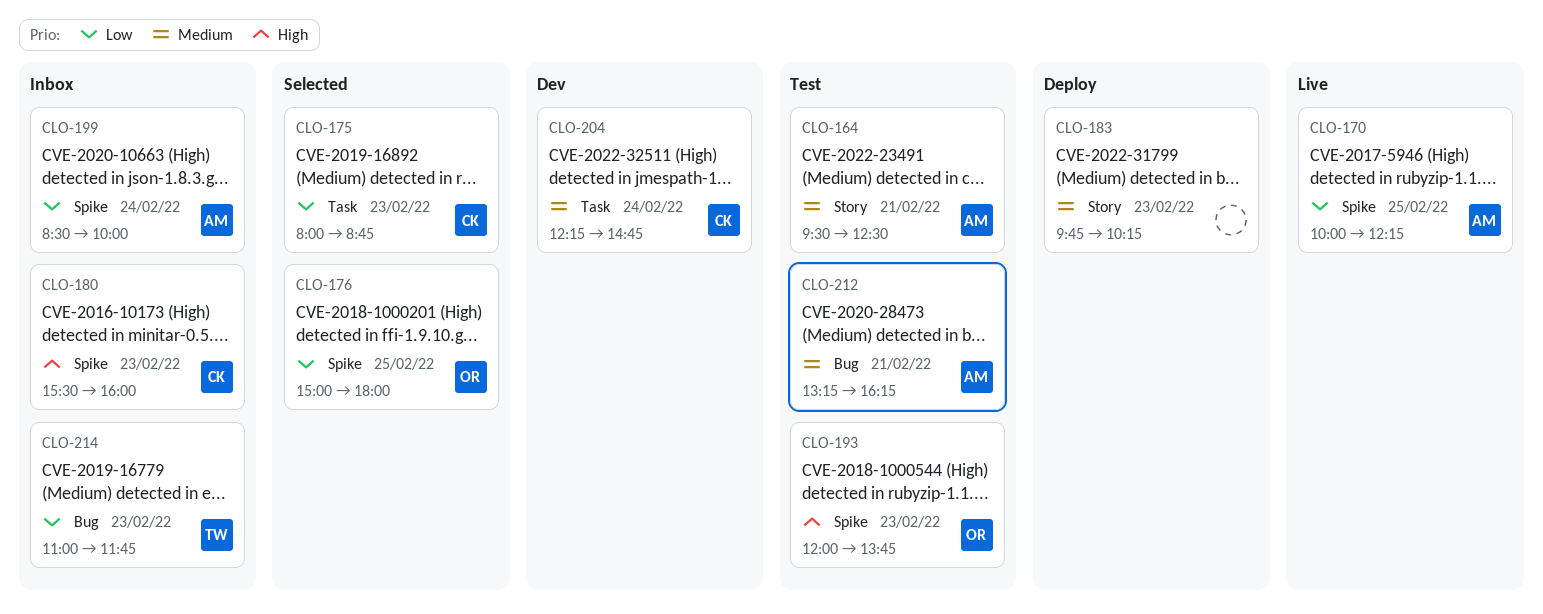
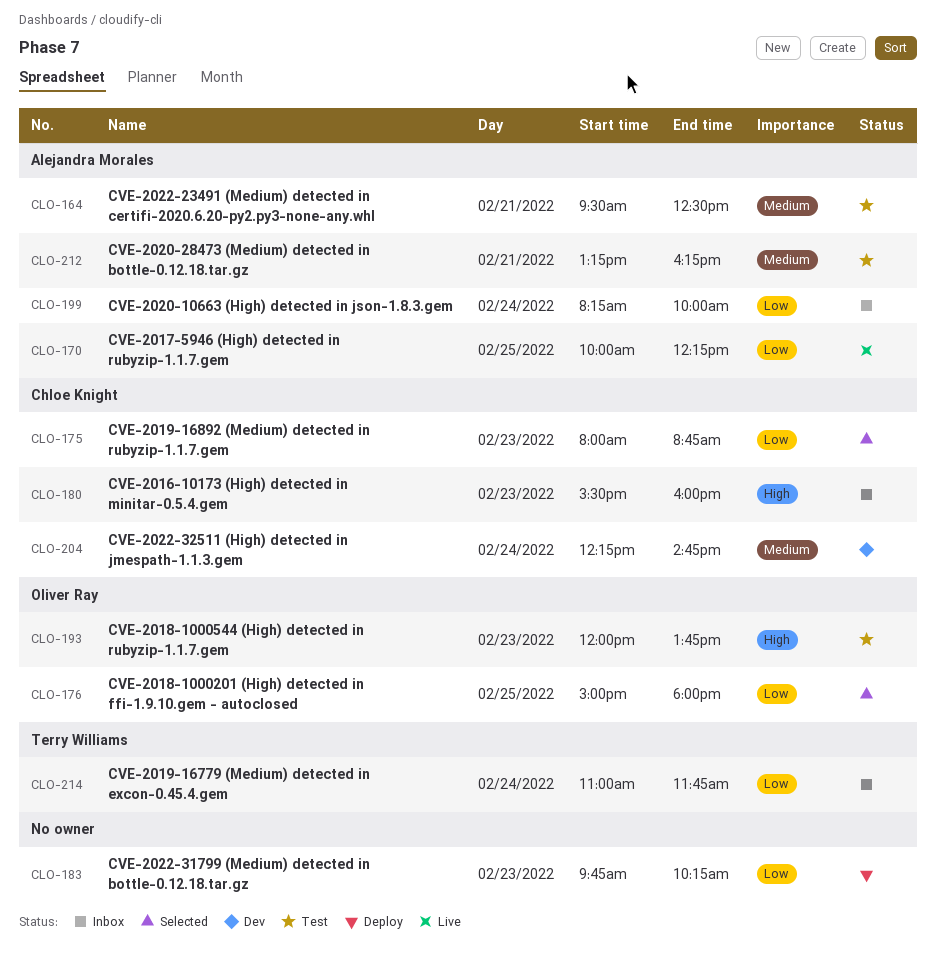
CLO-183, priority: Medium -> Low
CLO-199, begins: 08:30 -> 08:15
CLO-214, day: Feb 23 -> Feb 24

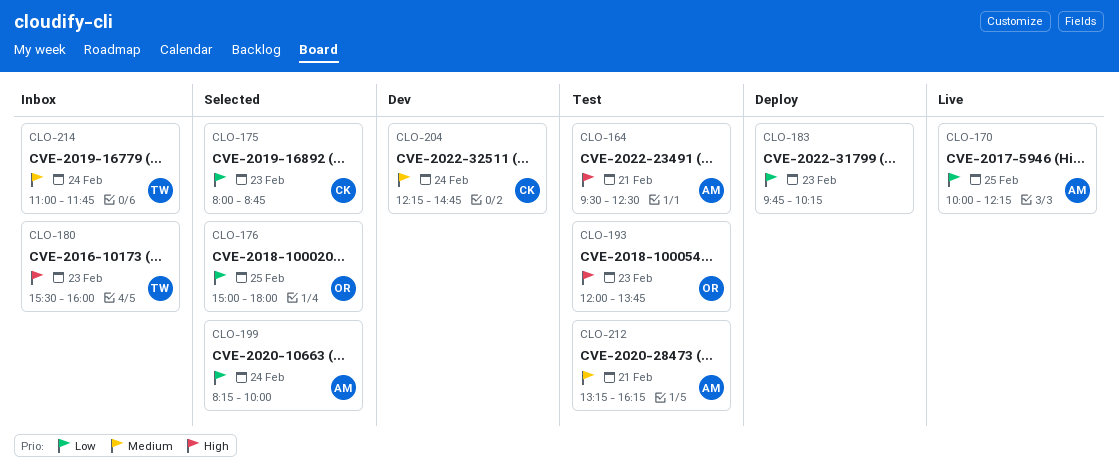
CLO-164, priority: Medium -> High
CLO-180, owner: Chloe Knight -> Terry Williams
CLO-199, status: Inbox -> Selected
CLO-214, priority: Low -> Medium

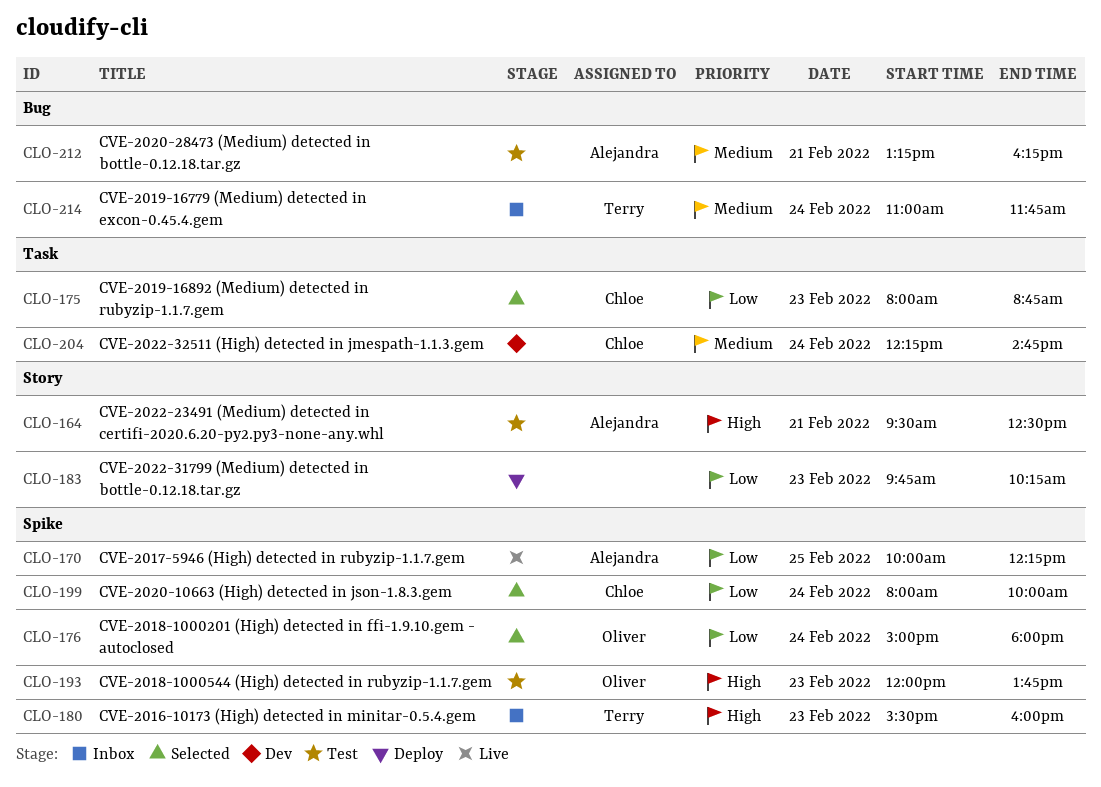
CLO-176, day: Feb 25 -> Feb 24
CLO-199, owner: Alejandra -> Chloe
CLO-199, begins: 08:15 -> 08:00

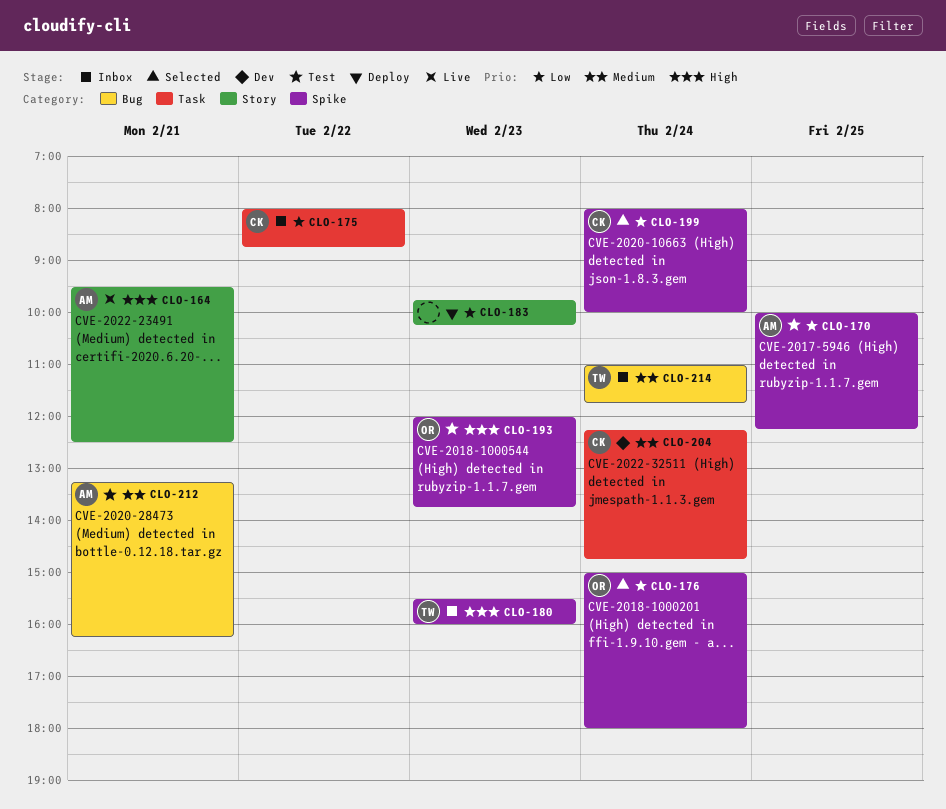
CLO-164, status: Test -> Live
CLO-170, status: Live -> Test
CLO-175, status: Selected -> Inbox
CLO-175, day: Feb 23 -> Feb 22

